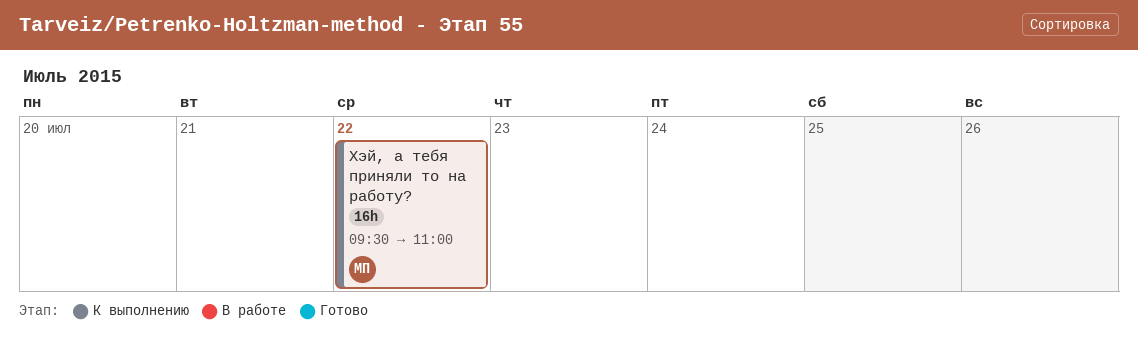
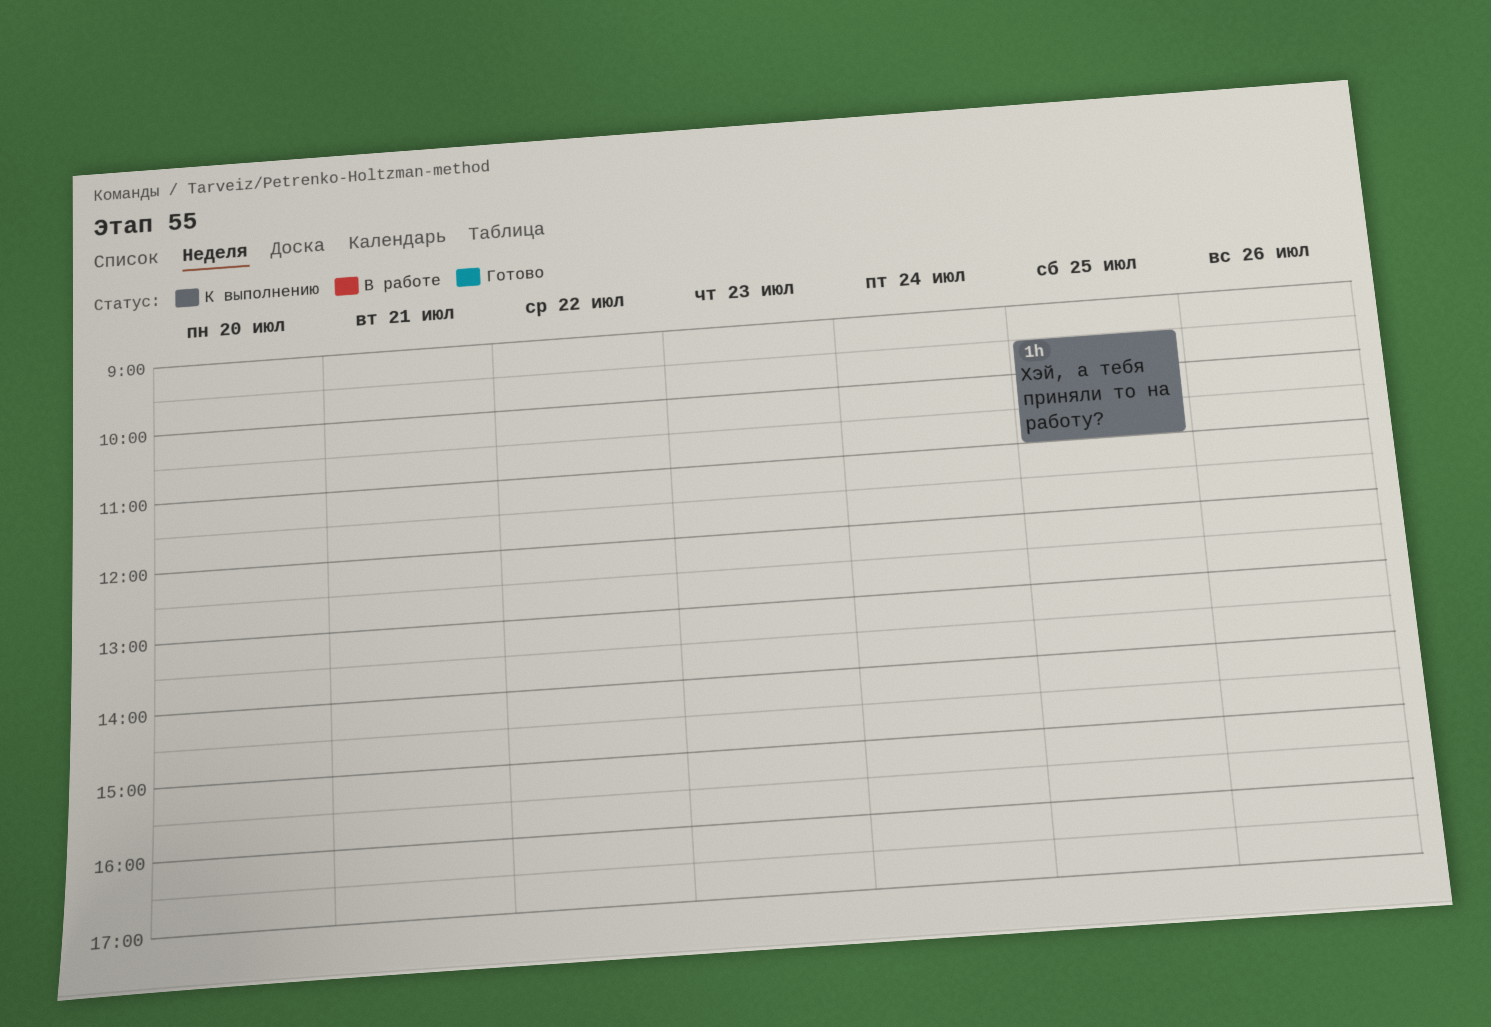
Хэй, а тебя приняли то на работу?, estimate: 16h -> 1h
Хэй, а тебя приняли то на работу?, day: Jul 22 -> Jul 25

